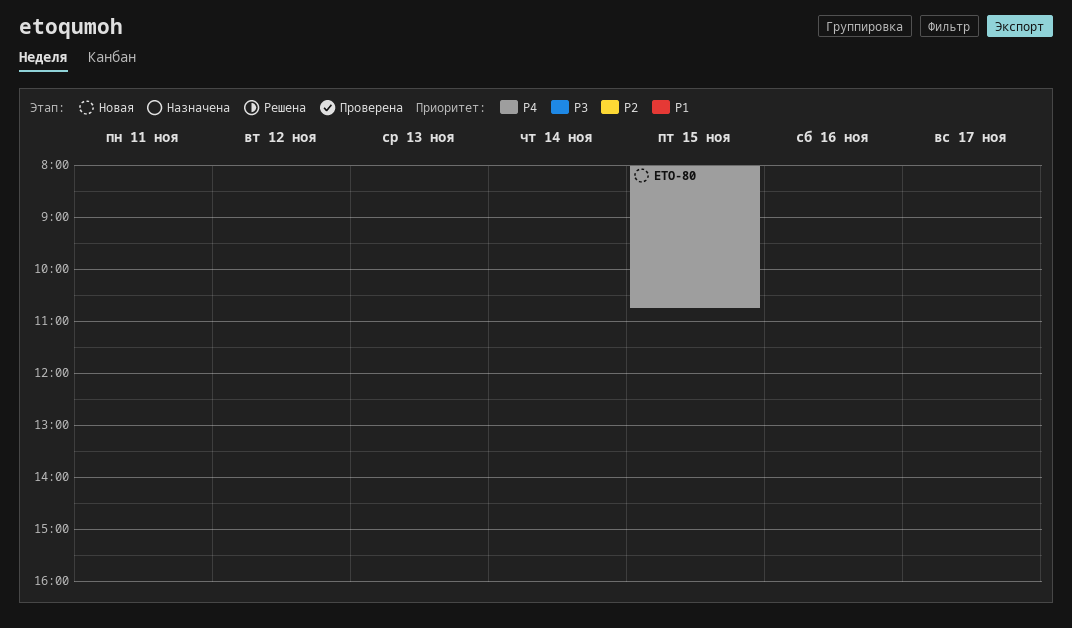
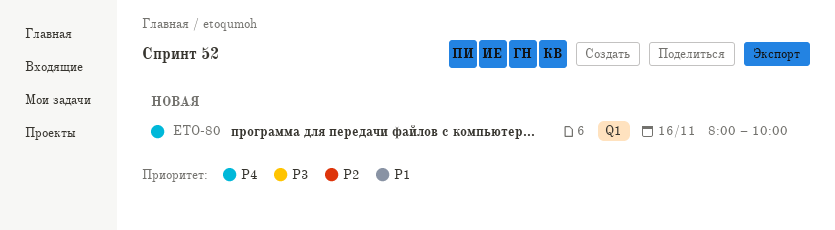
ETO-80, day: Nov 15 -> Nov 16
ETO-80, ends: 10:45 -> 10:00

